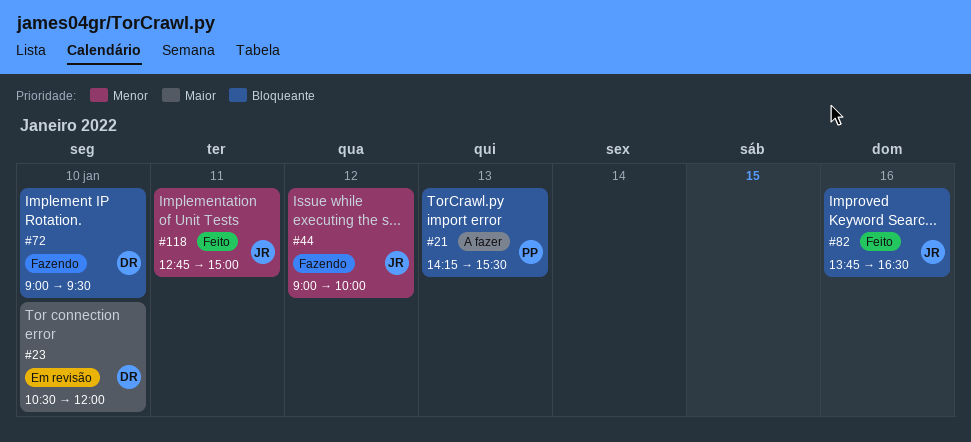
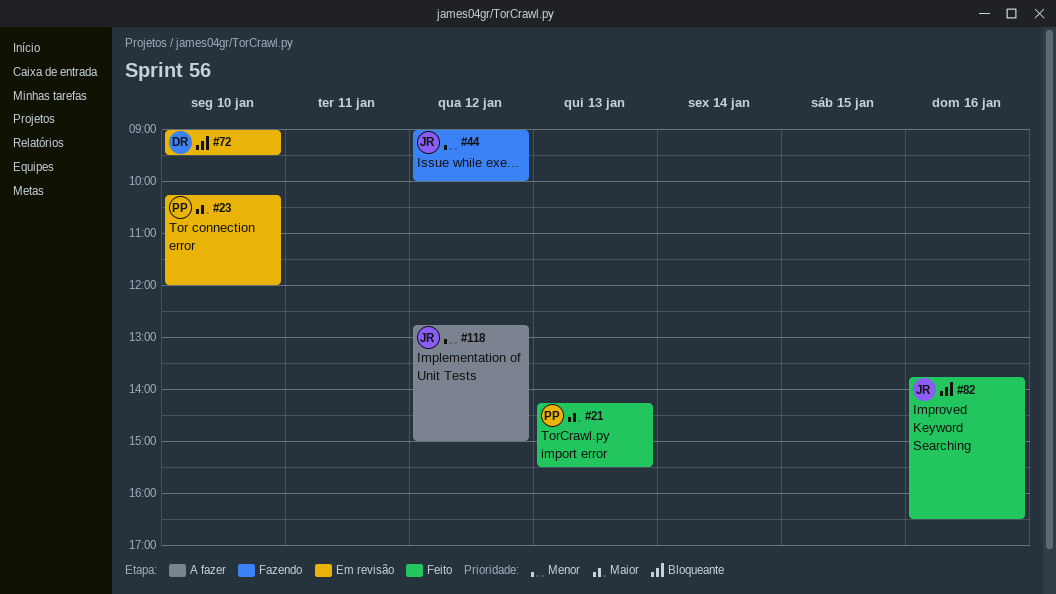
#21, status: A fazer -> Feito
#21, priority: Bloqueante -> Maior
#23, owner: DR -> PP
#23, begins: 10:30 -> 10:15
#72, status: Fazendo -> Em revisão
#118, status: Feito -> A fazer
#118, day: Jan 11 -> Jan 12

